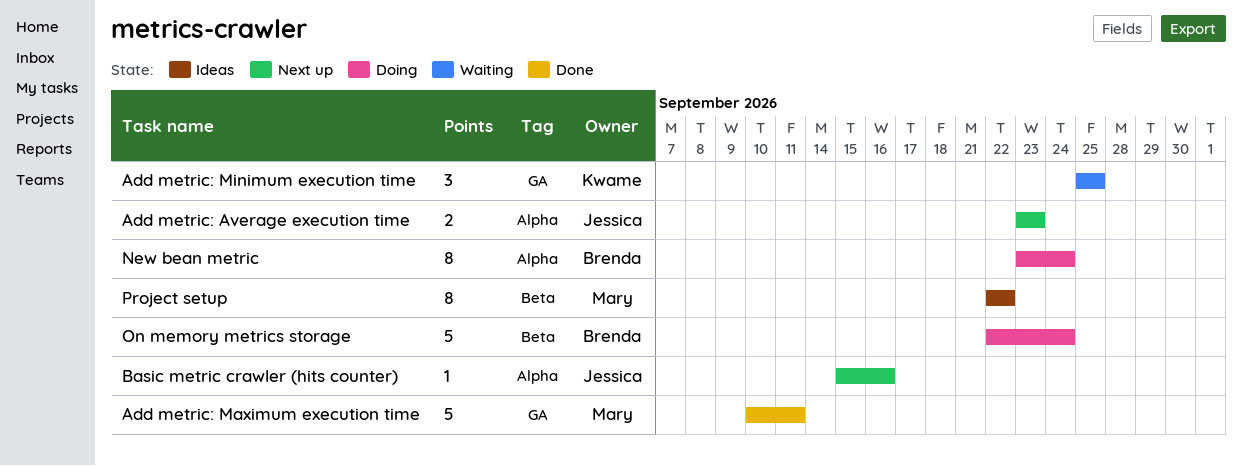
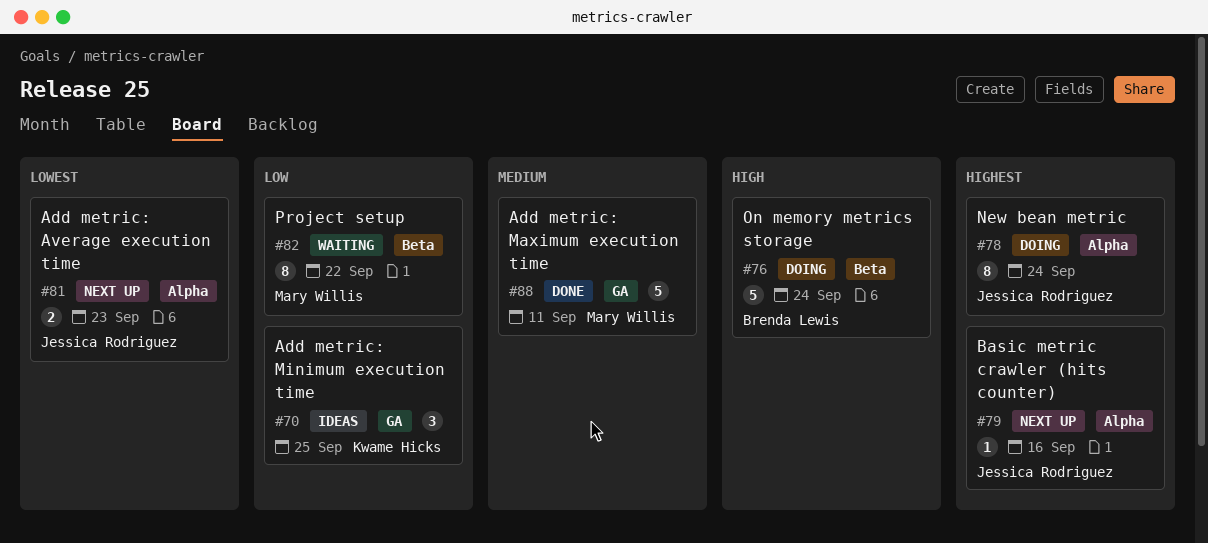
Add metric: Minimum execution time, status: Waiting -> Ideas
New bean metric, owner: Brenda Lewis -> Jessica Rodriguez
Project setup, status: Ideas -> Waiting

